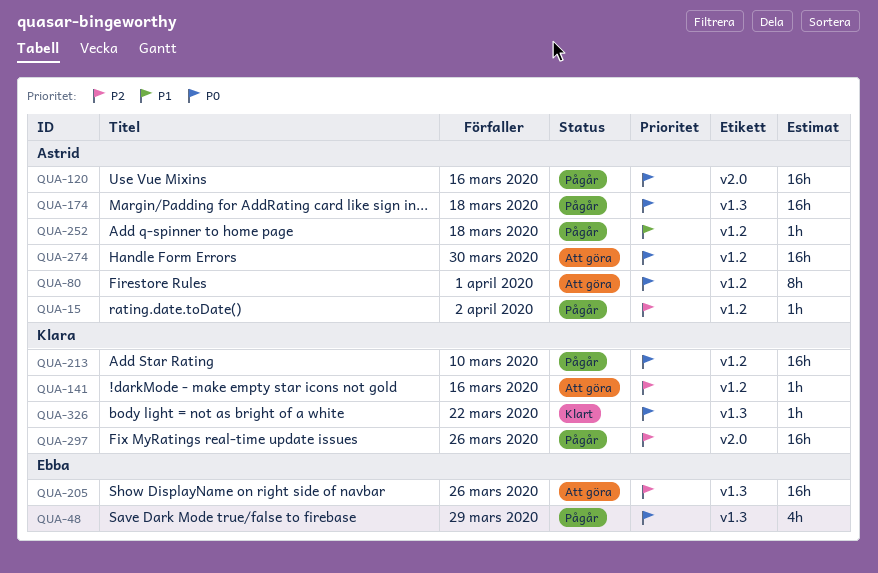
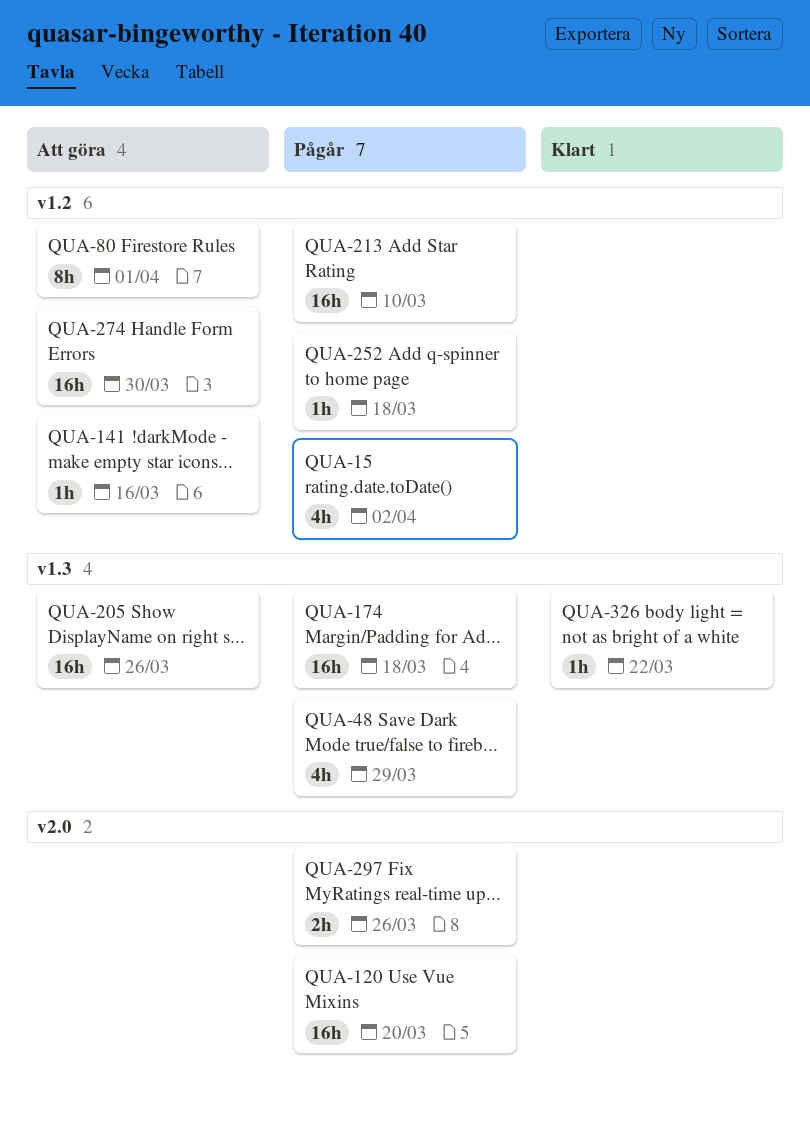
QUA-15, estimate: 1h -> 4h
QUA-120, due: Mar 16 -> Mar 20
QUA-297, estimate: 16h -> 2h

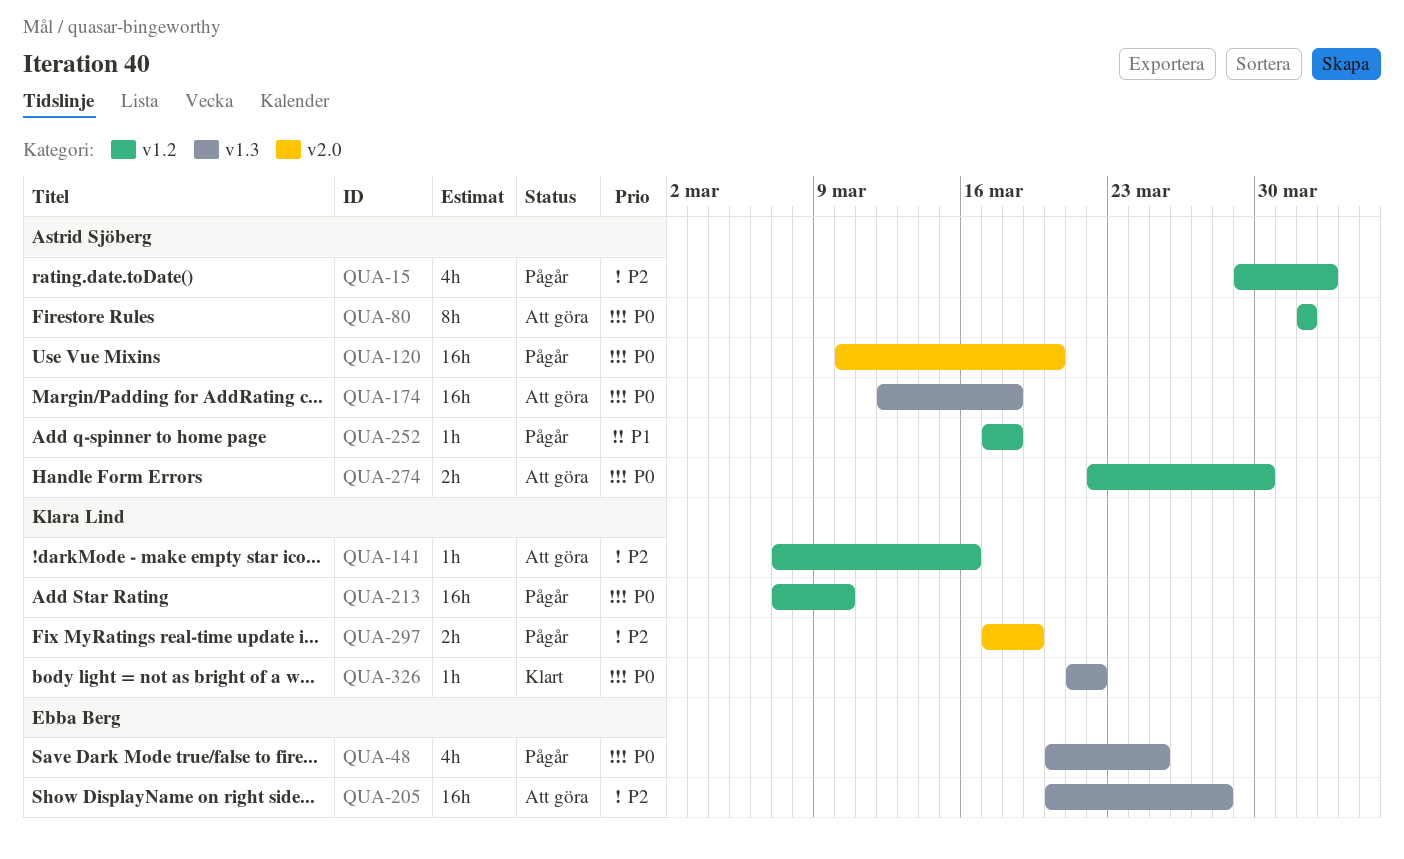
QUA-48, due: Mar 29 -> Mar 25
QUA-174, status: Pågår -> Att göra
QUA-205, due: Mar 26 -> Mar 28
QUA-274, estimate: 16h -> 2h
QUA-297, due: Mar 26 -> Mar 19

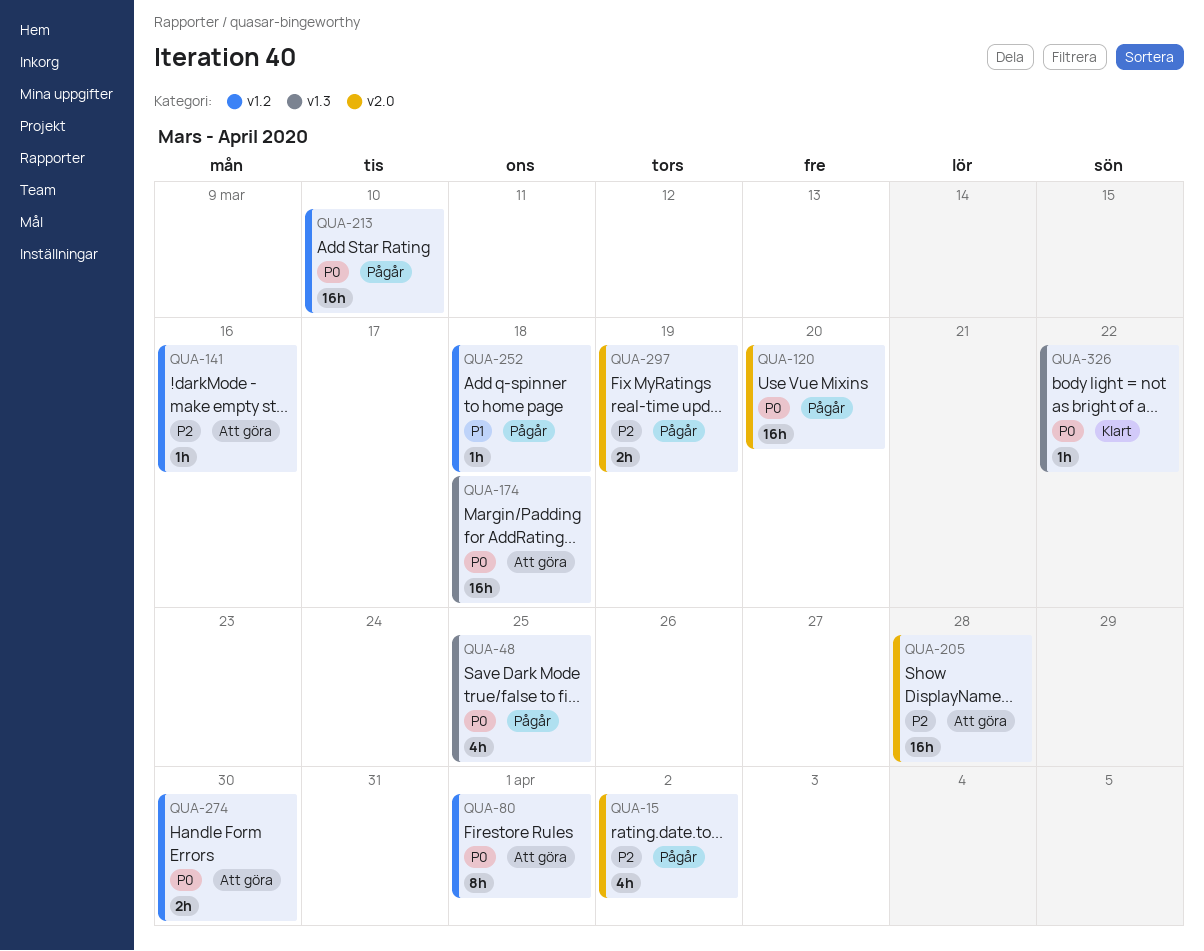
QUA-15, label: v1.2 -> v2.0
QUA-205, label: v1.3 -> v2.0

